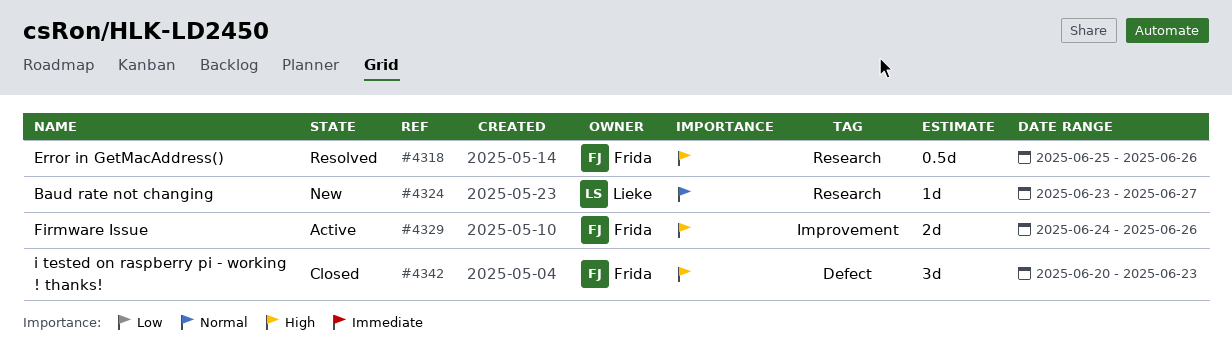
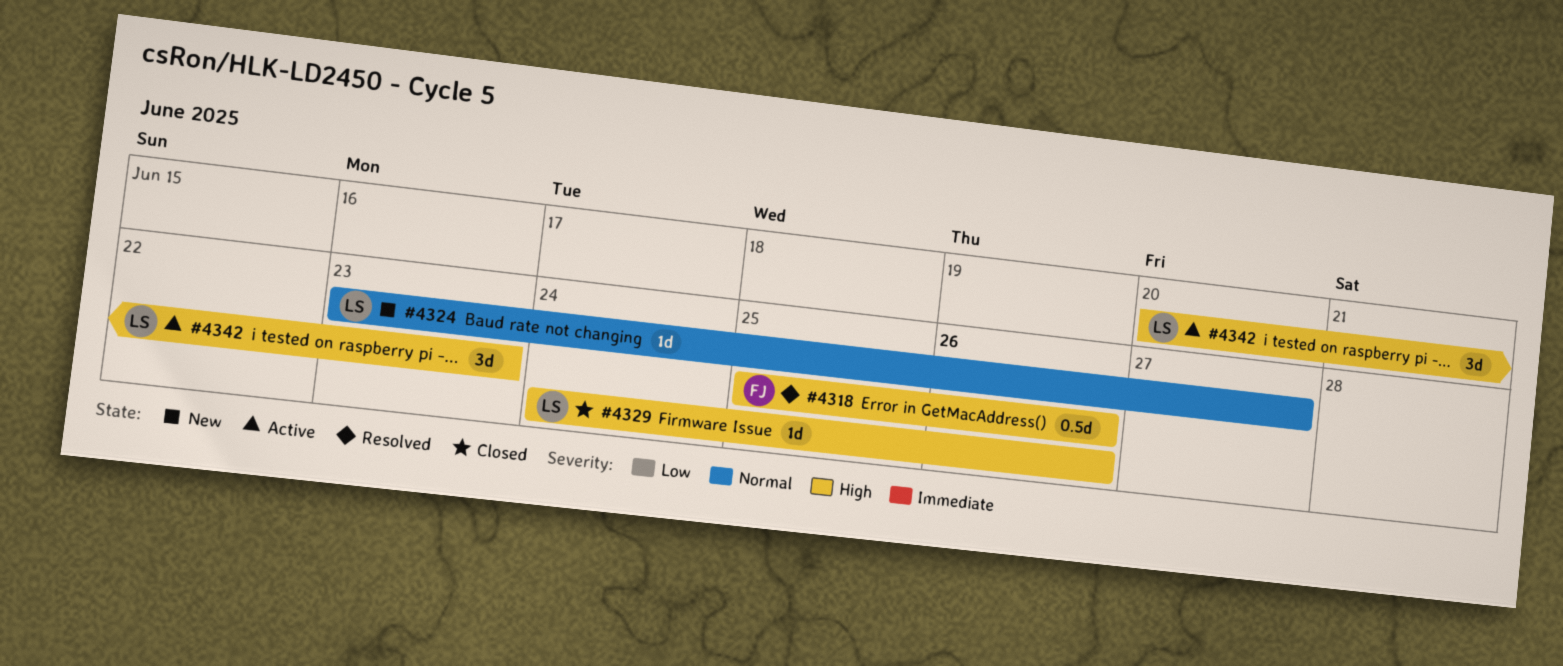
#4329, status: Active -> Closed
#4329, owner: Frida -> Lieke
#4329, estimate: 2d -> 1d
#4342, status: Closed -> Active
#4342, owner: Frida -> Lieke

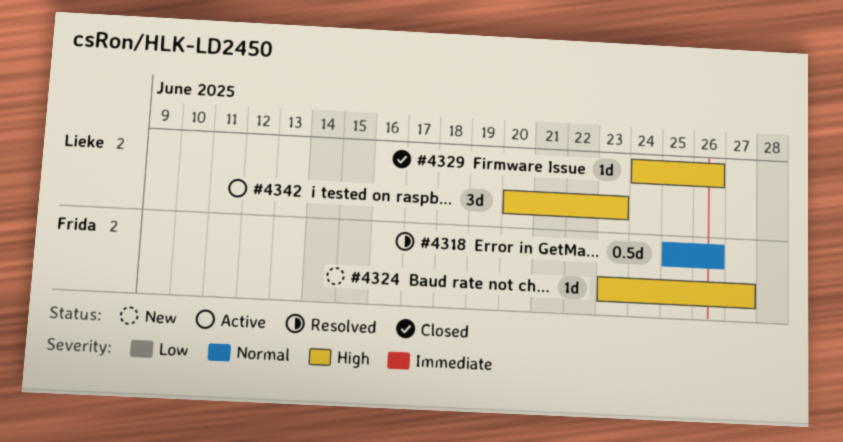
#4318, priority: High -> Normal
#4324, owner: Lieke -> Frida
#4324, priority: Normal -> High

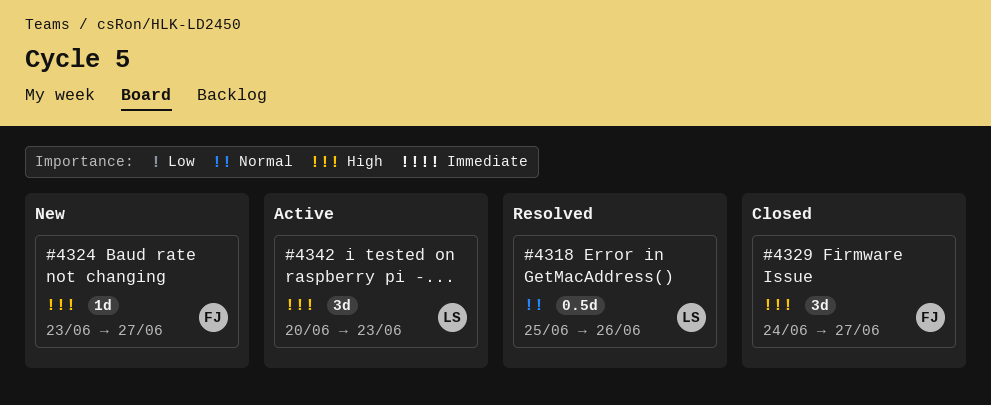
#4318, owner: Frida -> Lieke
#4329, owner: Lieke -> Frida
#4329, estimate: 1d -> 3d
#4329, due: Jun 26 -> Jun 27

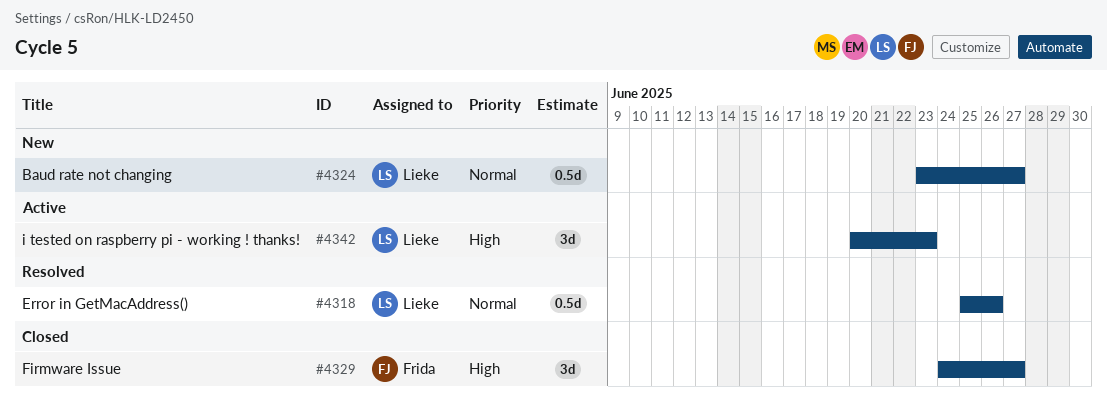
#4324, owner: Frida -> Lieke
#4324, priority: High -> Normal
#4324, estimate: 1d -> 0.5d

